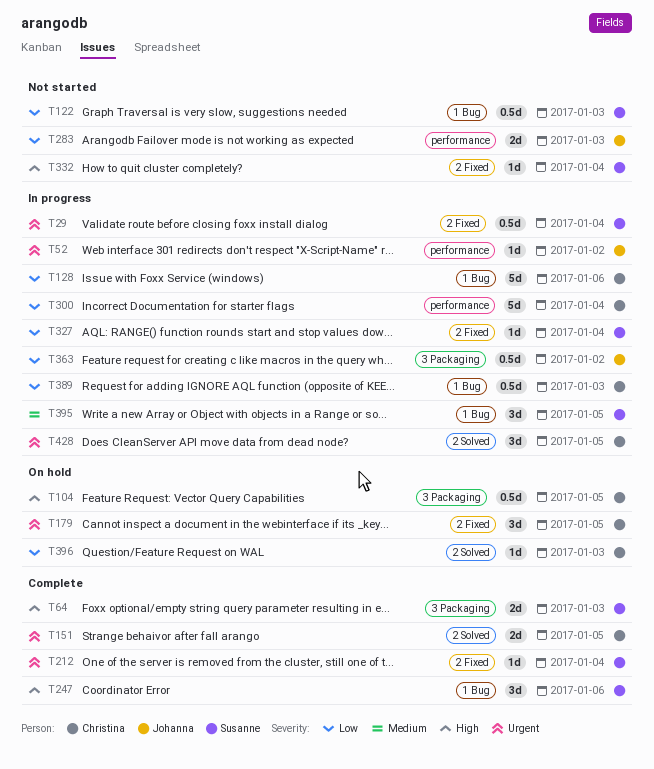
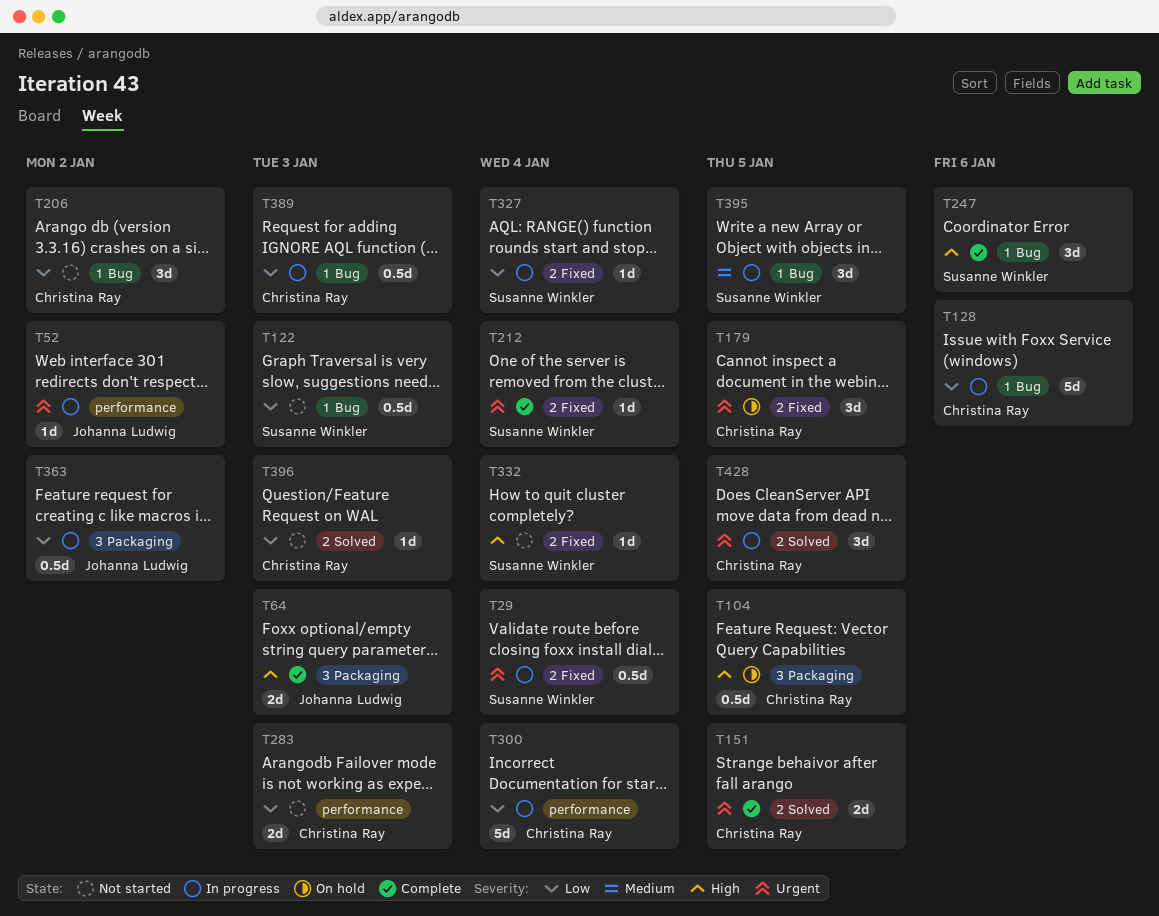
T64, owner: Susanne Winkler -> Johanna Ludwig
T206: none -> present
T283, owner: Johanna Ludwig -> Christina Ray
T396, status: On hold -> Not started

